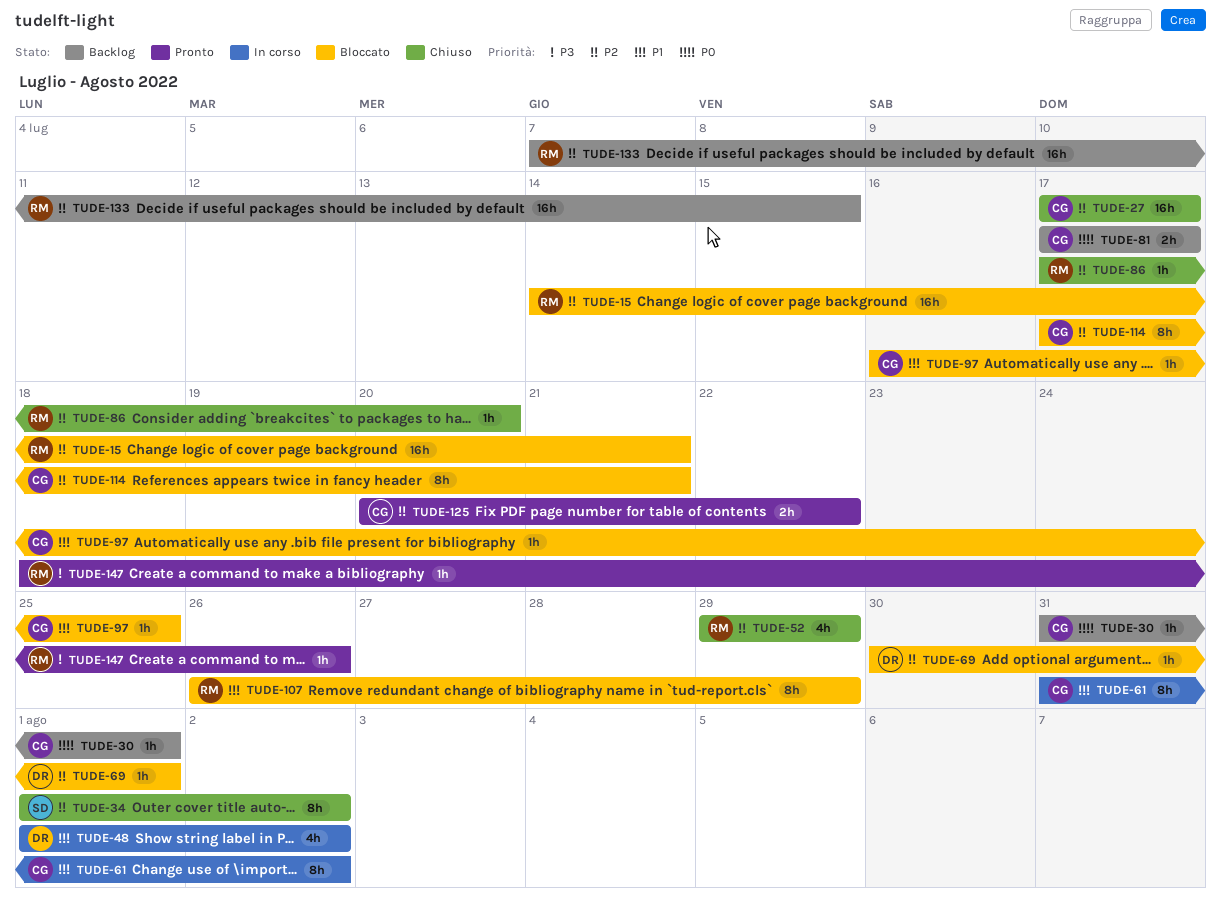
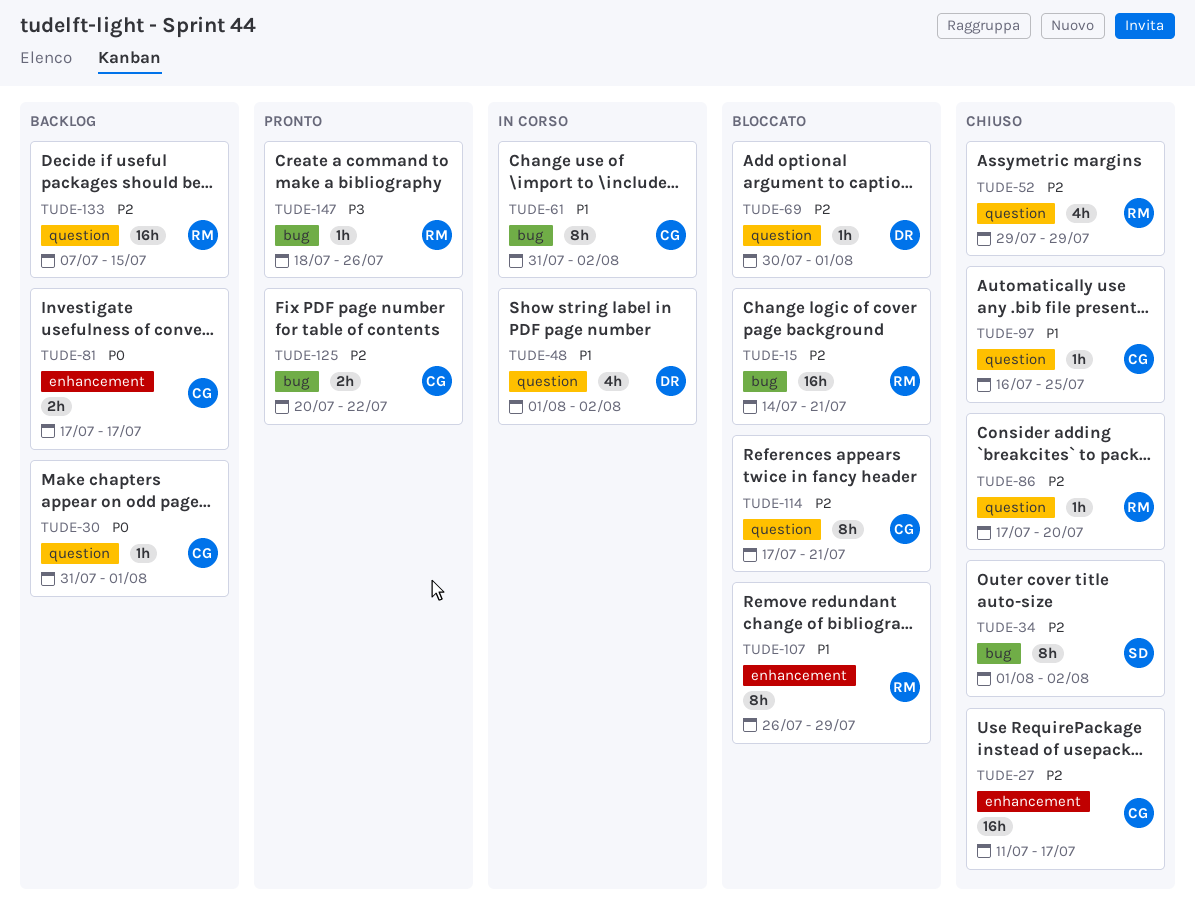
TUDE-27, start: Jul 17 -> Jul 11
TUDE-97, status: Bloccato -> Chiuso

